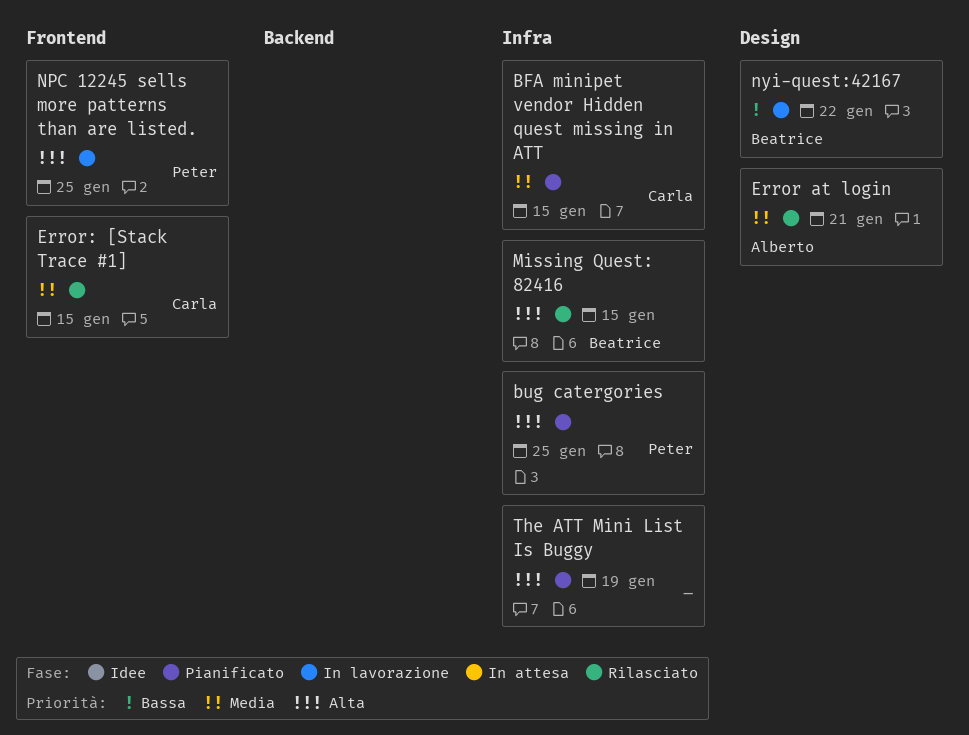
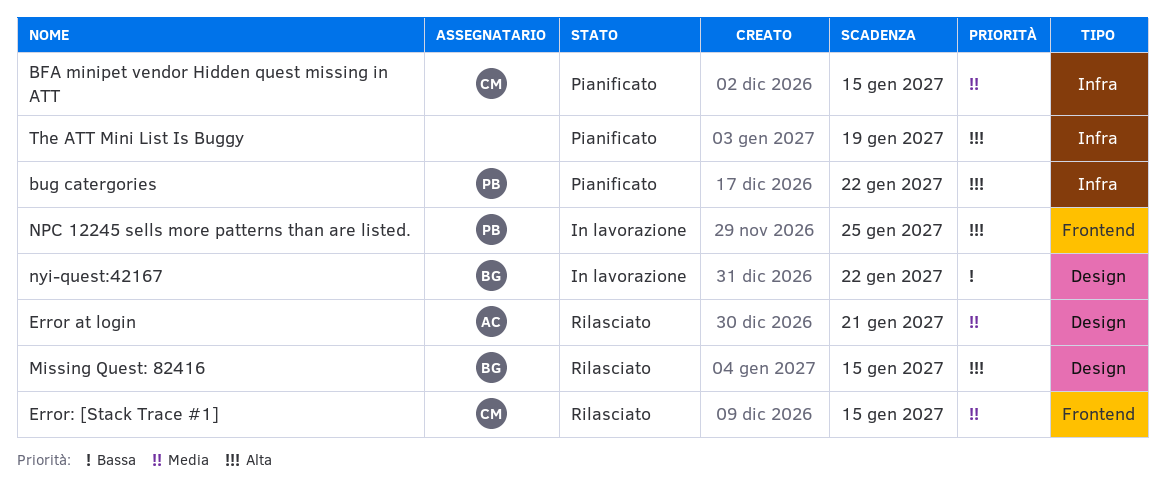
bug catergories, due: Jan 25 -> Jan 22
Missing Quest: 82416, label: Infra -> Design

